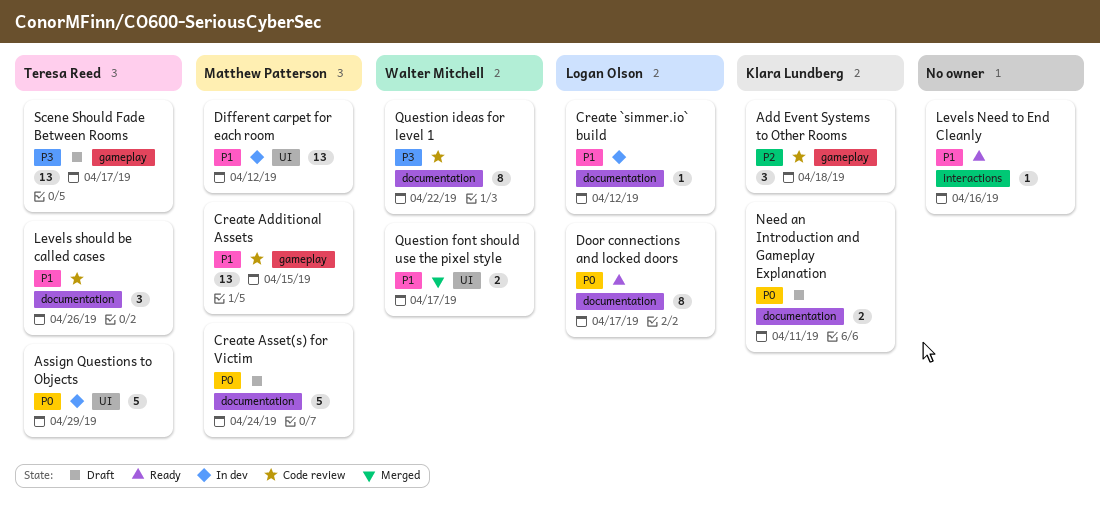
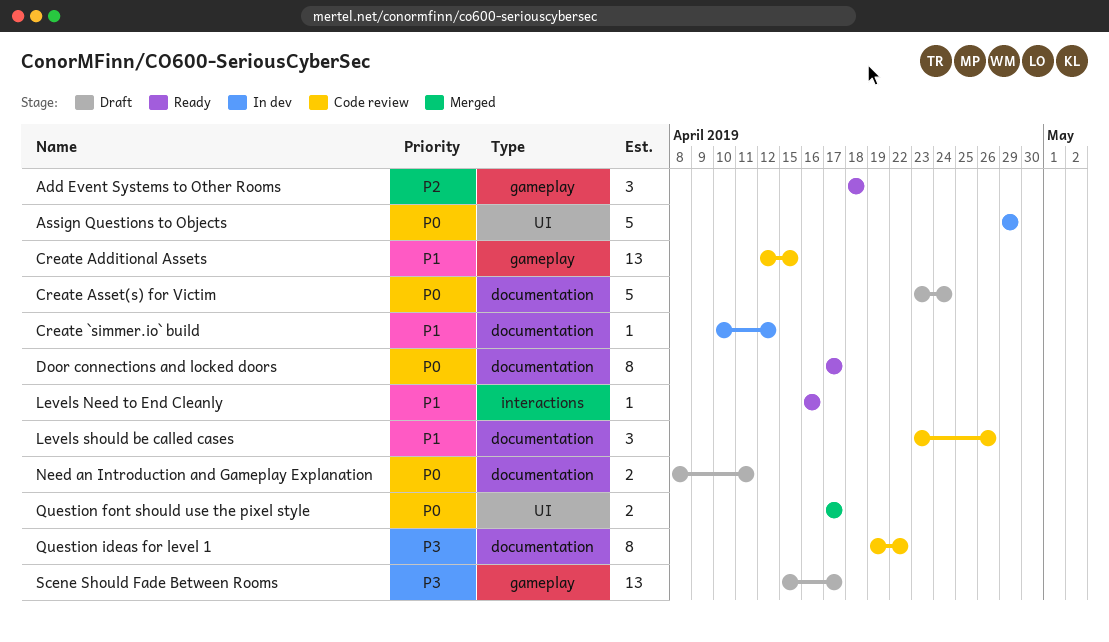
Add Event Systems to Other Rooms, status: Code review -> Ready
Different carpet for each room: present -> none
Question font should use the pixel style, priority: P1 -> P0

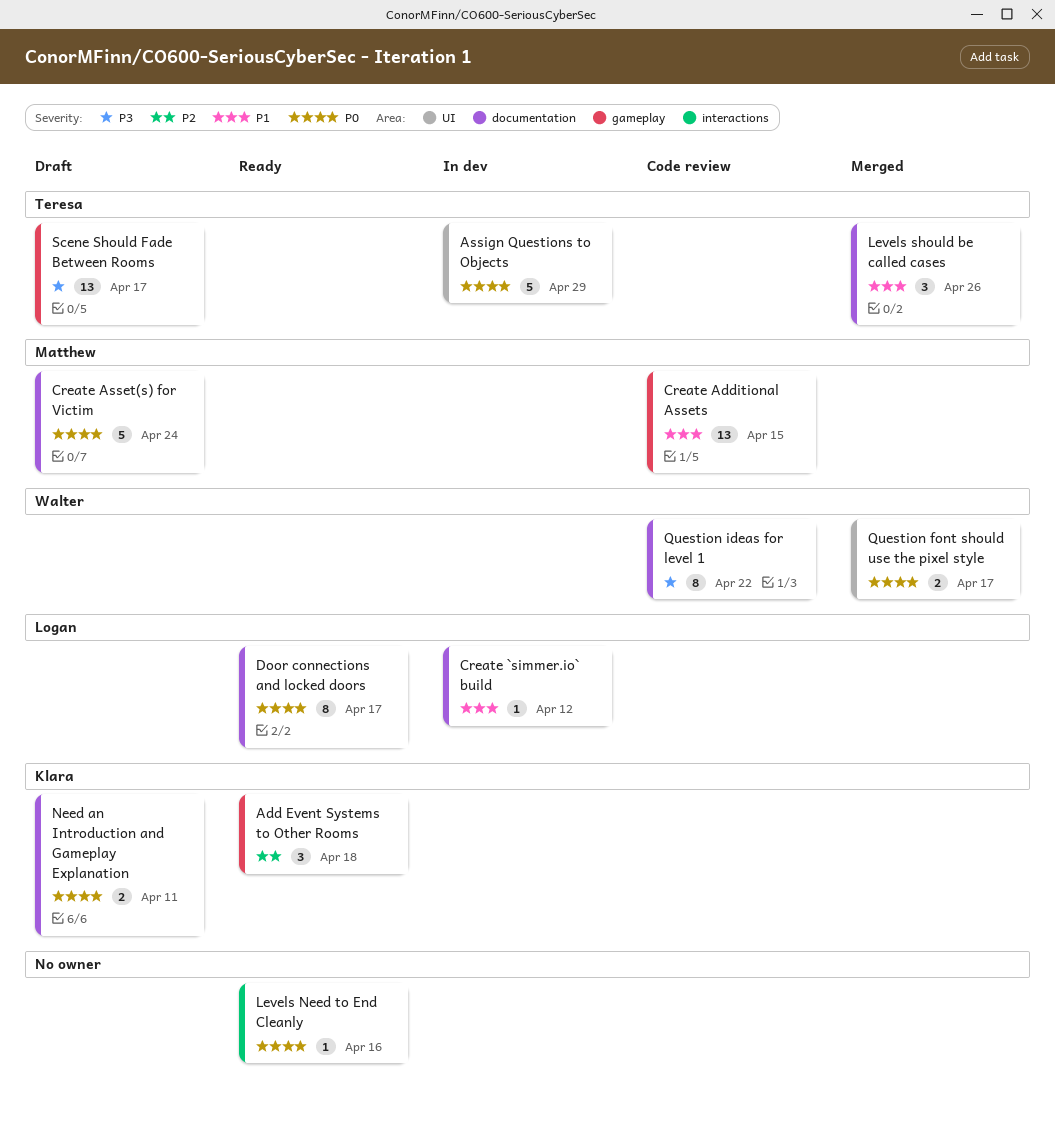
Levels Need to End Cleanly, priority: P1 -> P0
Levels should be called cases, status: Code review -> Merged

